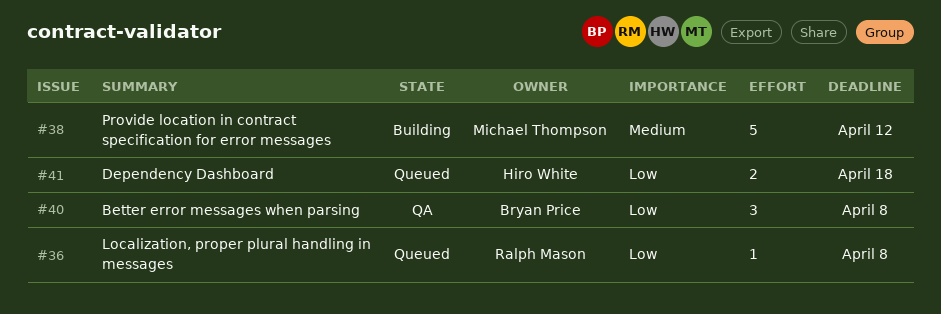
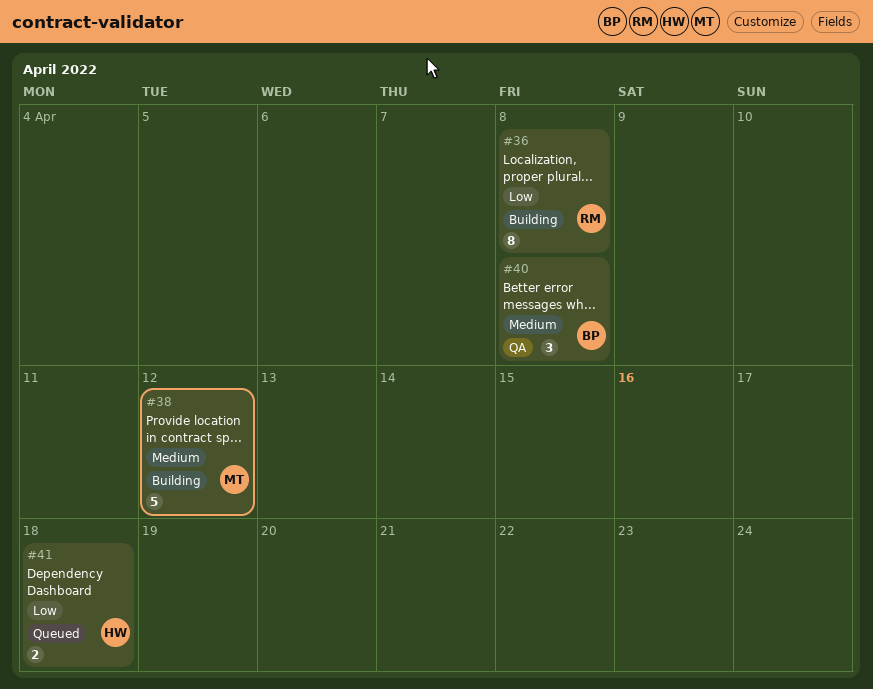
#36, status: Queued -> Building
#36, estimate: 1 -> 8
#40, priority: Low -> Medium

